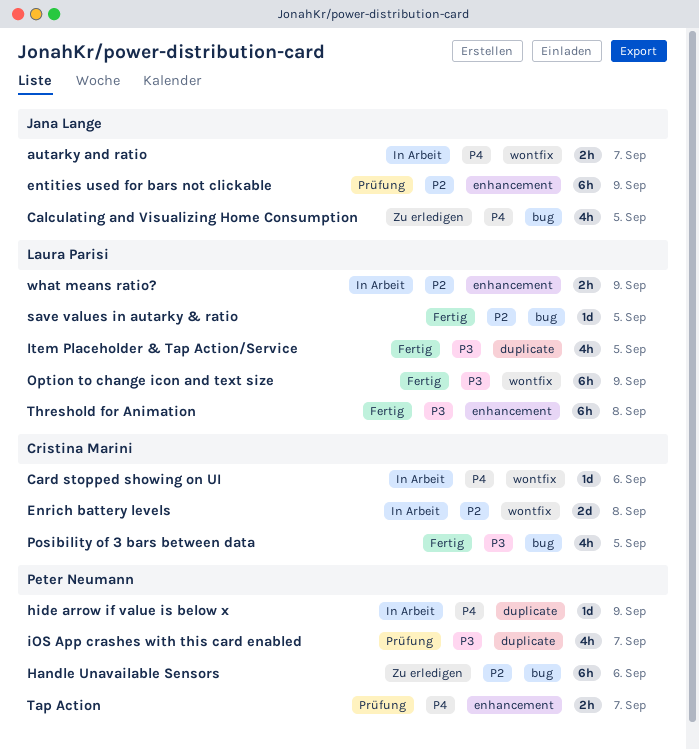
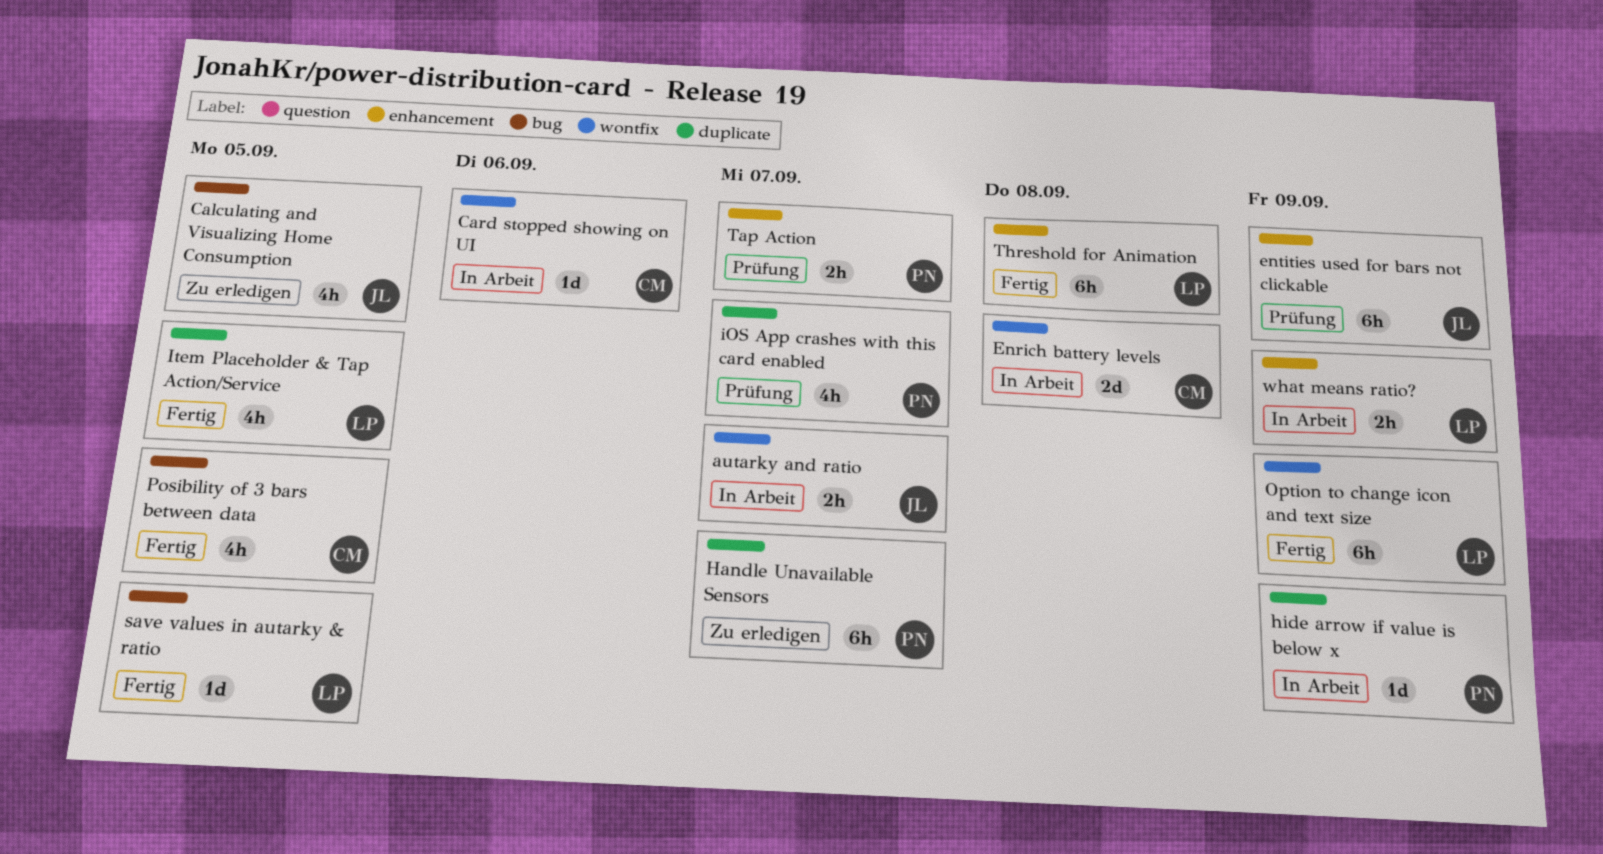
Handle Unavailable Sensors, label: bug -> duplicate
Handle Unavailable Sensors, due: Sep 6 -> Sep 7

